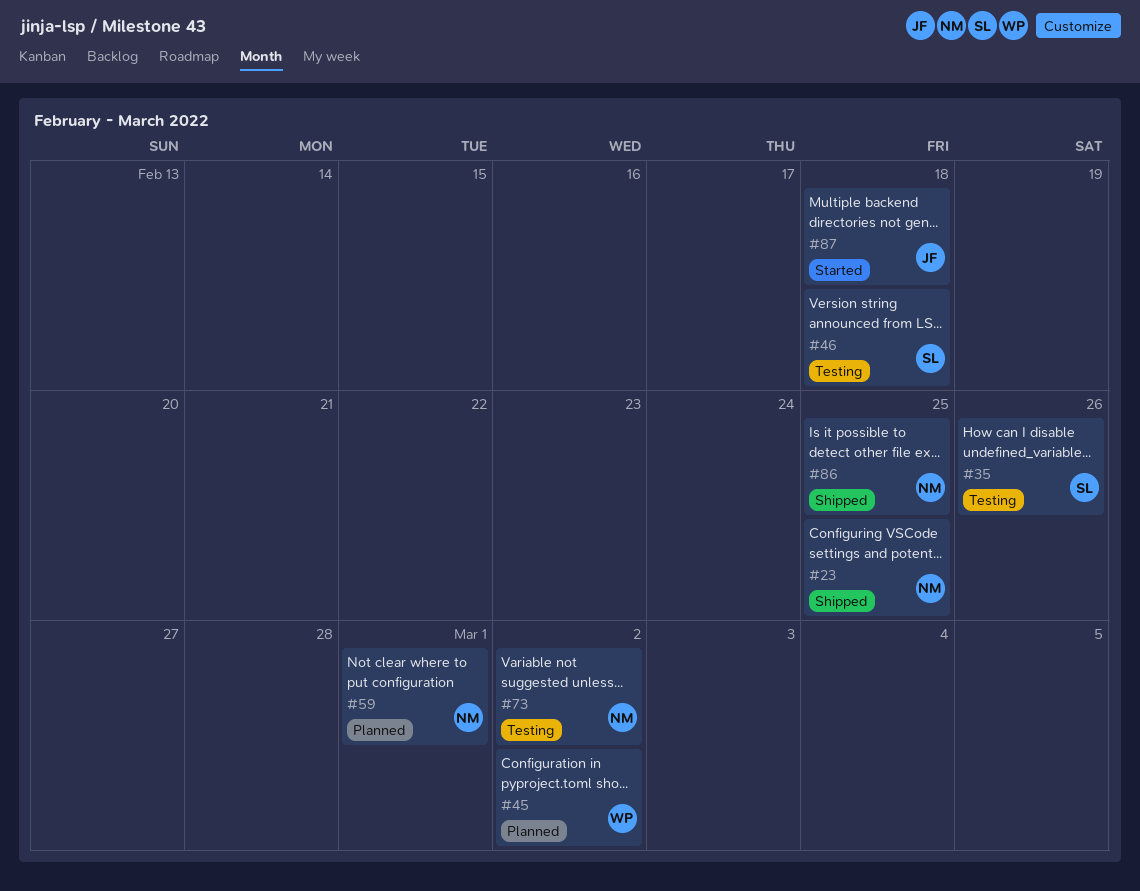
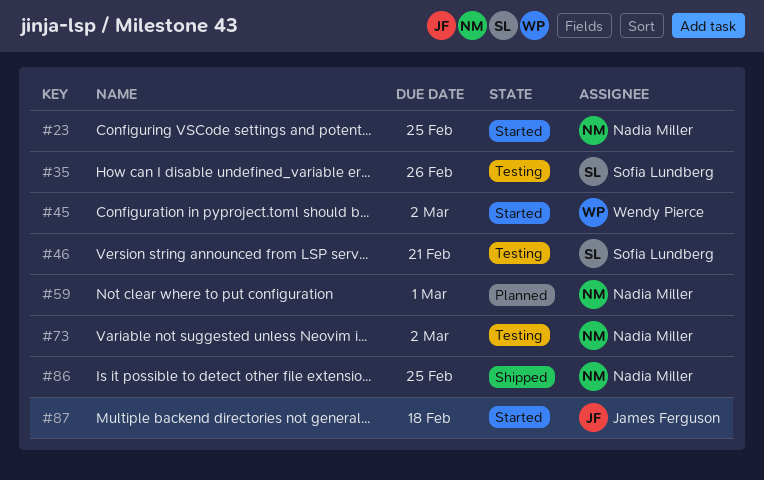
#23, status: Shipped -> Started
#45, status: Planned -> Started
#46, due: Feb 18 -> Feb 21

